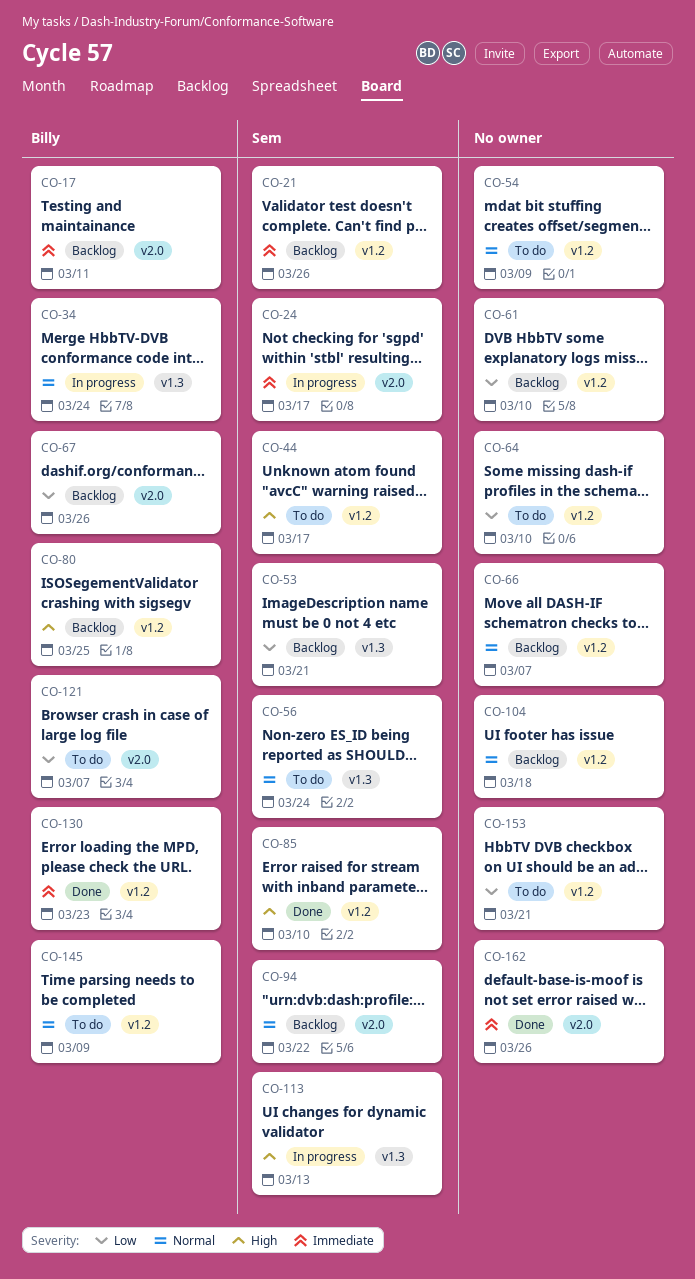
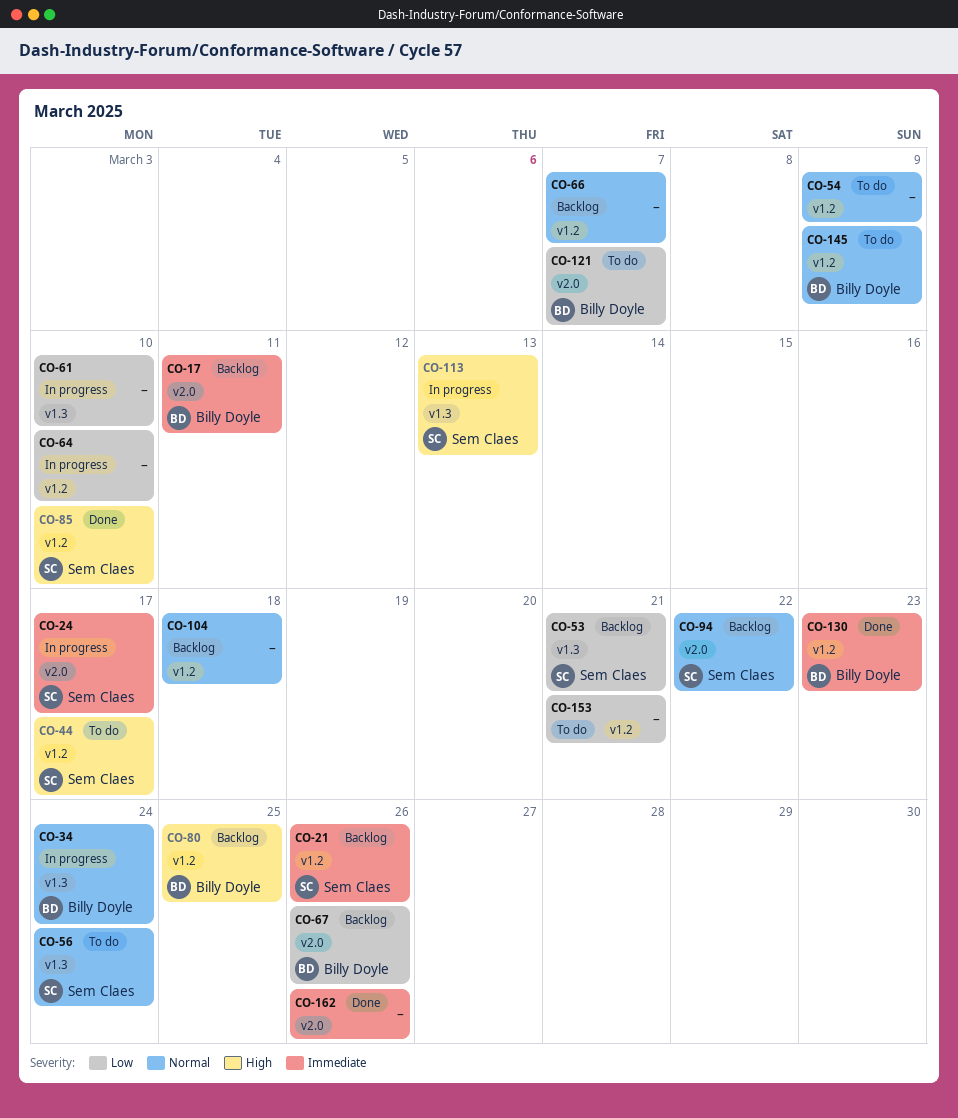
CO-61, status: Backlog -> In progress
CO-61, label: v1.2 -> v1.3
CO-64, status: To do -> In progress

